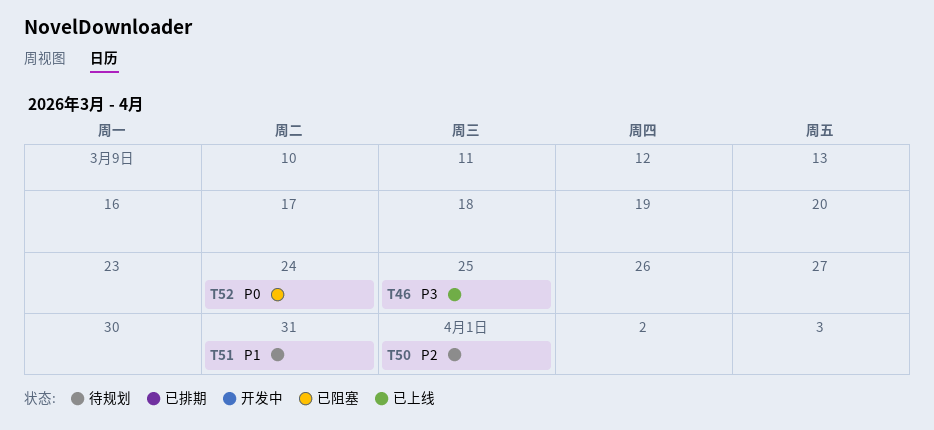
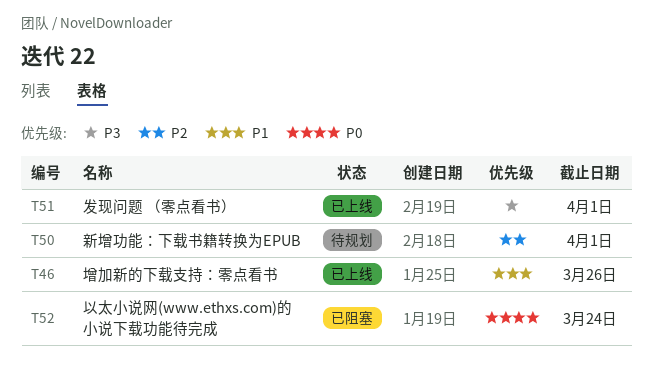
T46, priority: P3 -> P1
T46, due: Mar 25 -> Mar 26
T51, status: 待规划 -> 已上线
T51, priority: P1 -> P3
T51, due: Mar 31 -> Apr 1

